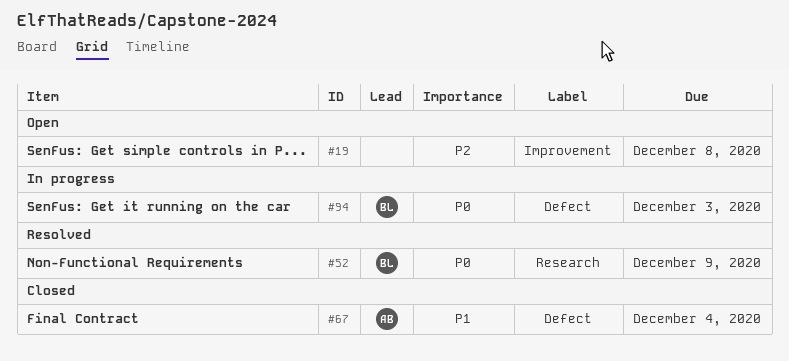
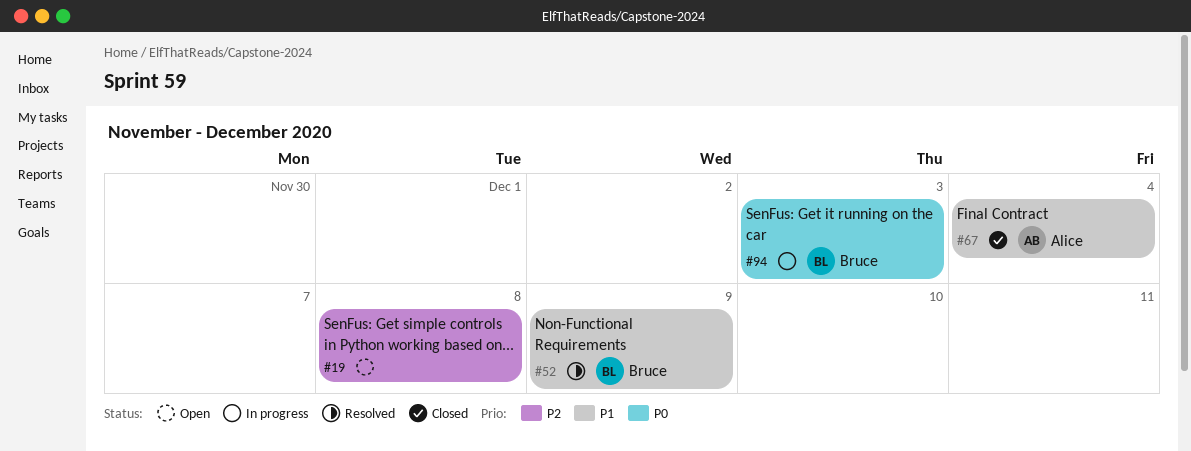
#52, priority: P0 -> P1

